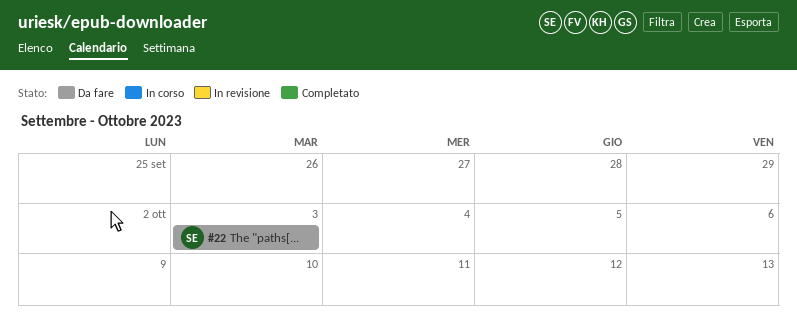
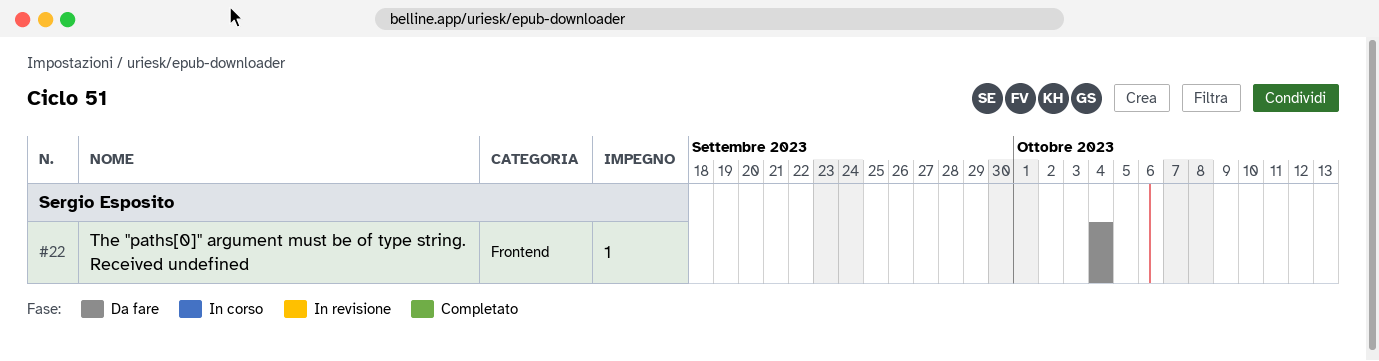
#22, start: Oct 3 -> Oct 4
#22, due: Oct 3 -> Oct 4

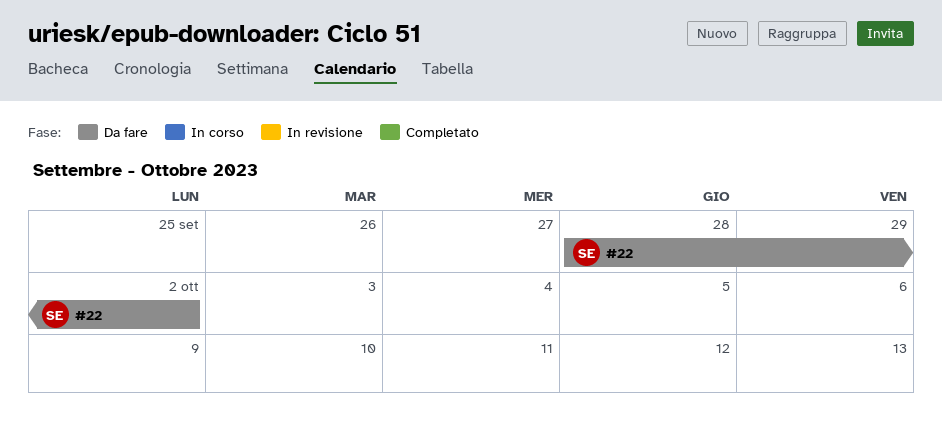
#22, start: Oct 4 -> Sep 28
#22, due: Oct 4 -> Oct 2

